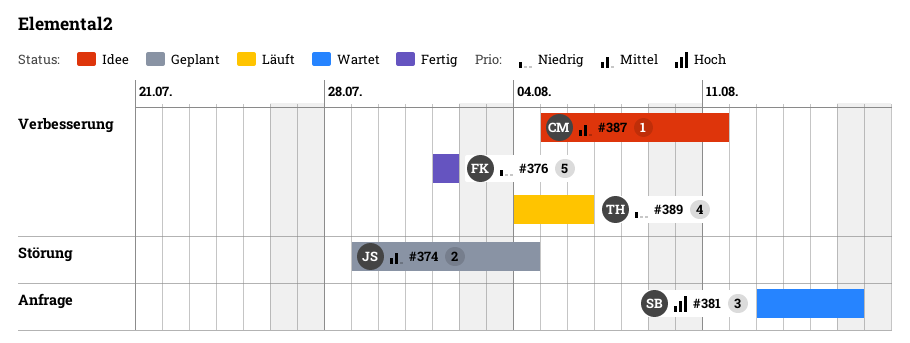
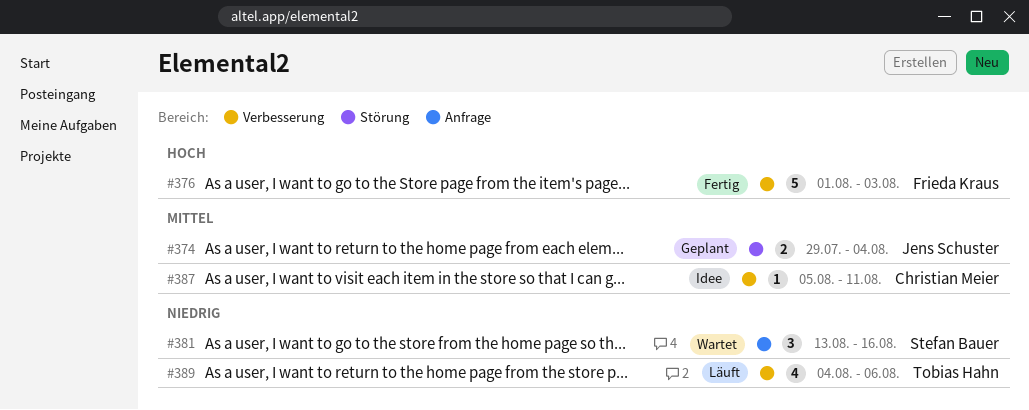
#376, priority: Niedrig -> Hoch
#376, due: Aug 1 -> Aug 3
#381, priority: Hoch -> Niedrig

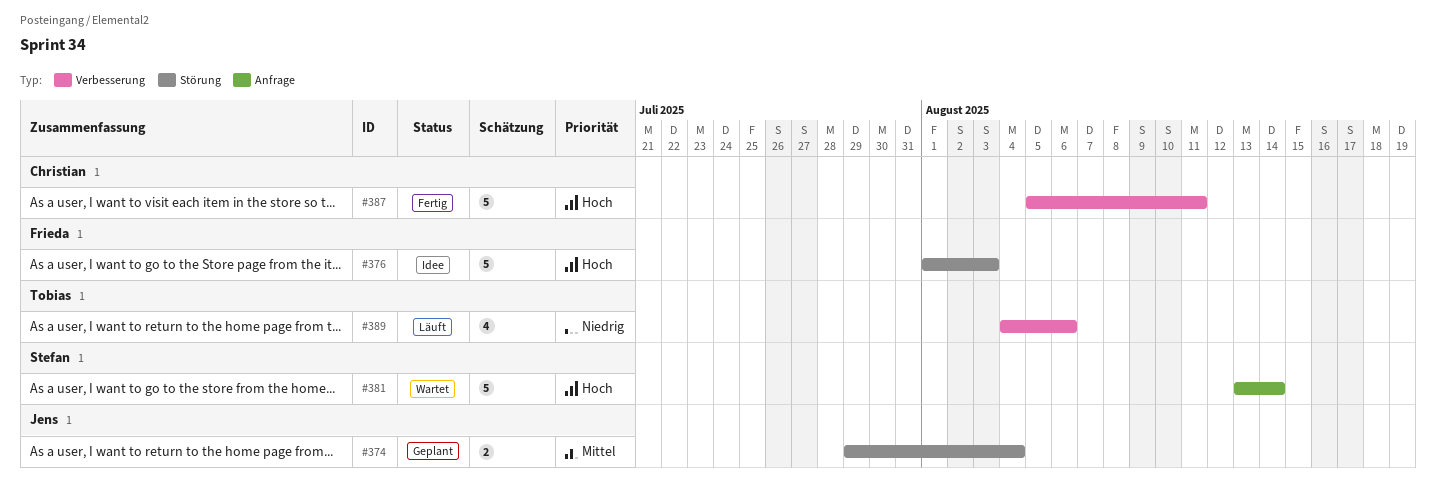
#376, status: Fertig -> Idee
#376, label: Verbesserung -> Störung
#381, priority: Niedrig -> Hoch
#381, estimate: 3 -> 5
#381, due: Aug 16 -> Aug 14
#387, status: Idee -> Fertig
#387, priority: Mittel -> Hoch
#387, estimate: 1 -> 5

